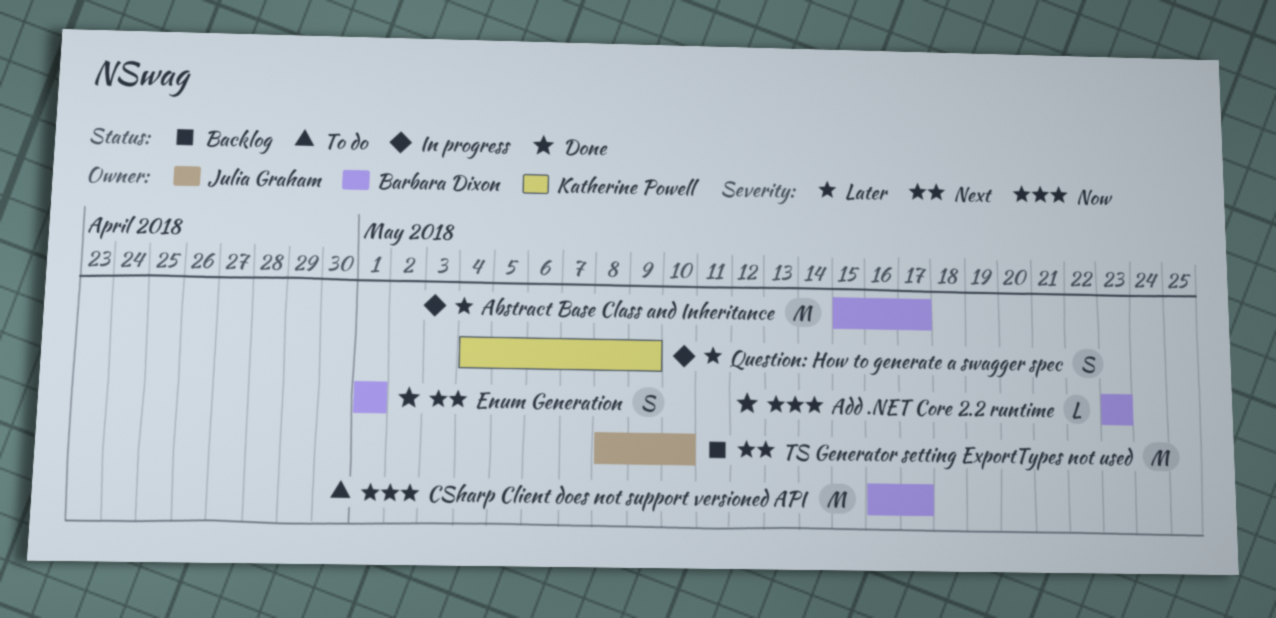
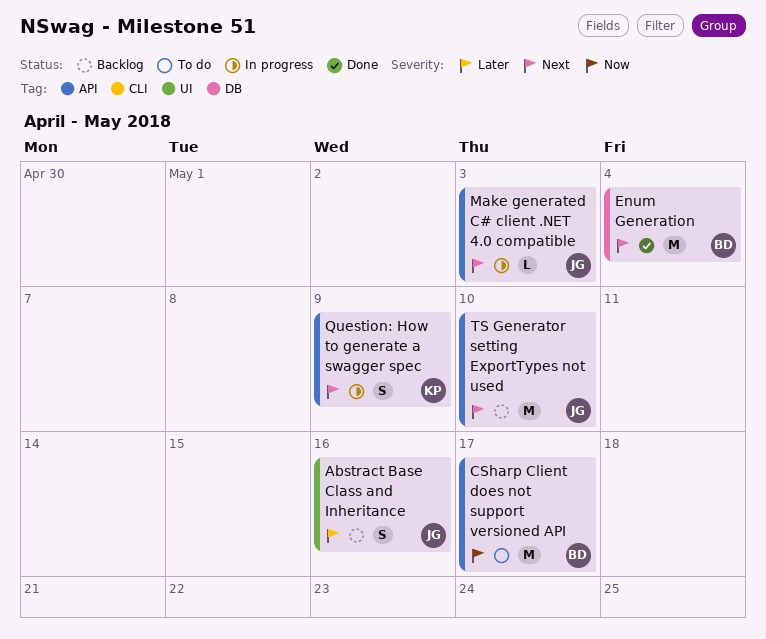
Abstract Base Class and Inheritance, status: In progress -> Backlog
Abstract Base Class and Inheritance, owner: Barbara Dixon -> Julia Graham
Abstract Base Class and Inheritance, estimate: M -> S
Abstract Base Class and Inheritance, due: May 17 -> May 16
Add .NET Core 2.2 runtime: present -> none
Enum Generation, estimate: S -> M
Enum Generation, due: May 1 -> May 4
Make generated C# client .NET 4.0 compatible: none -> present
Question: How to generate a swagger spec, priority: Later -> Next

